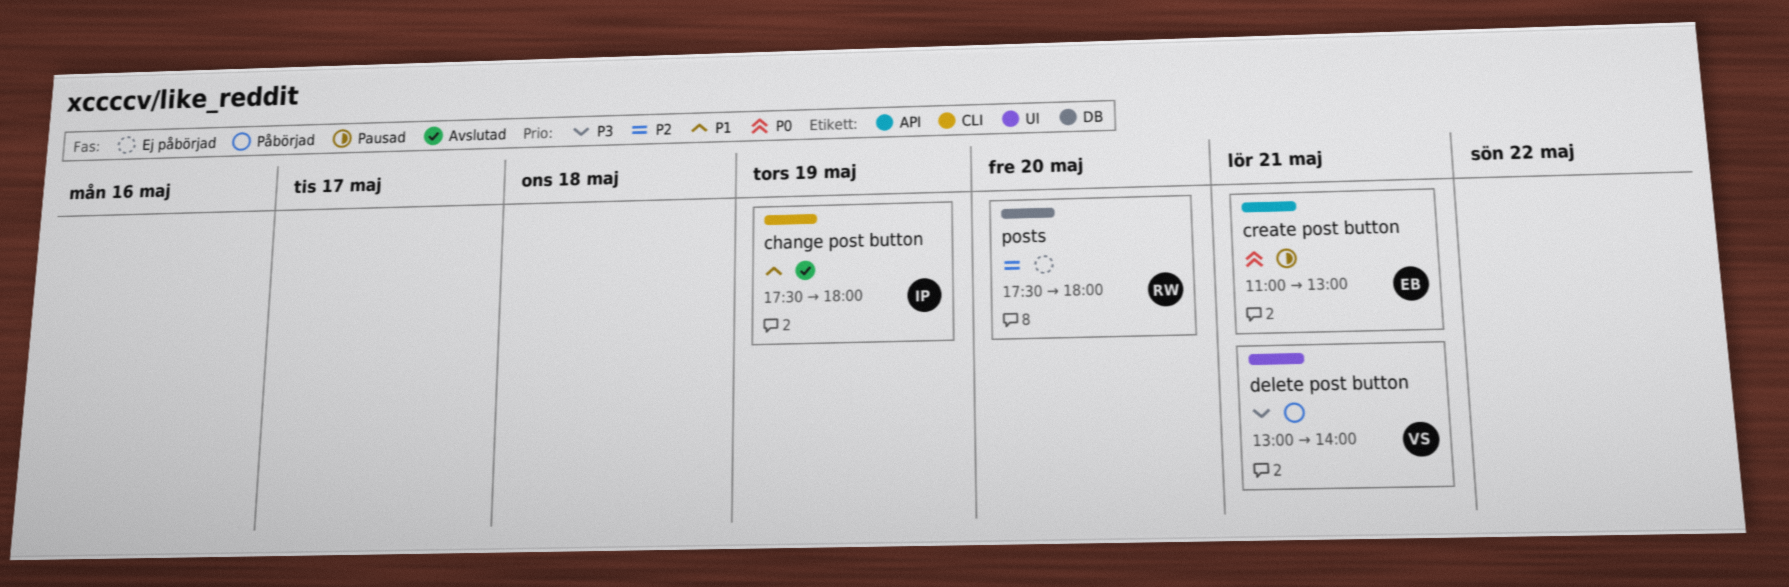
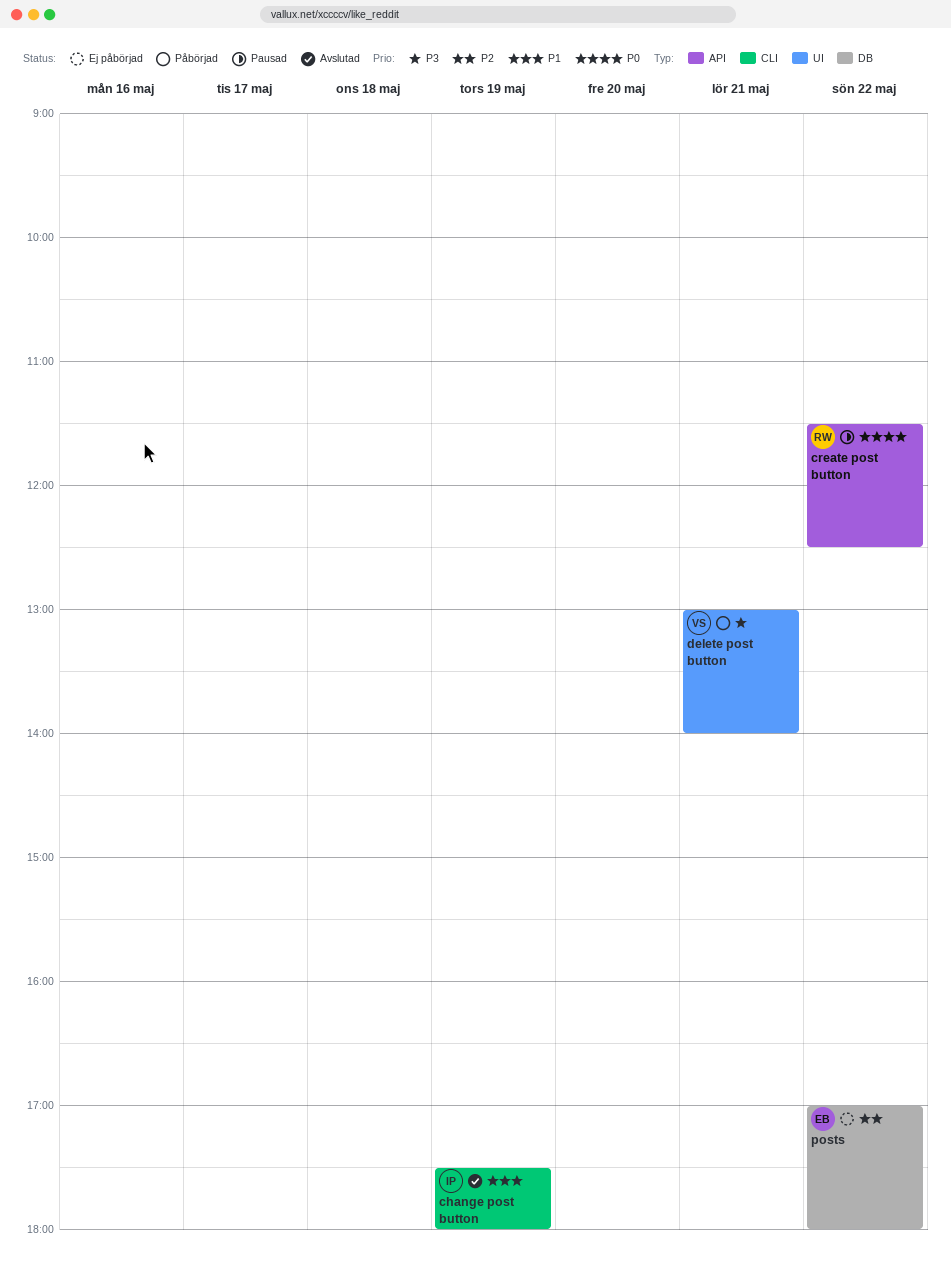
create post button, owner: EB -> RW
create post button, day: May 21 -> May 22
create post button, begins: 11:00 -> 11:30
create post button, ends: 13:00 -> 12:30
posts, owner: RW -> EB
posts, day: May 20 -> May 22
posts, begins: 17:30 -> 17:00

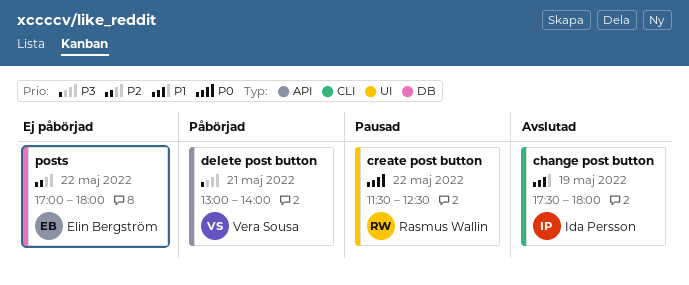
create post button, label: API -> UI
delete post button, label: UI -> API

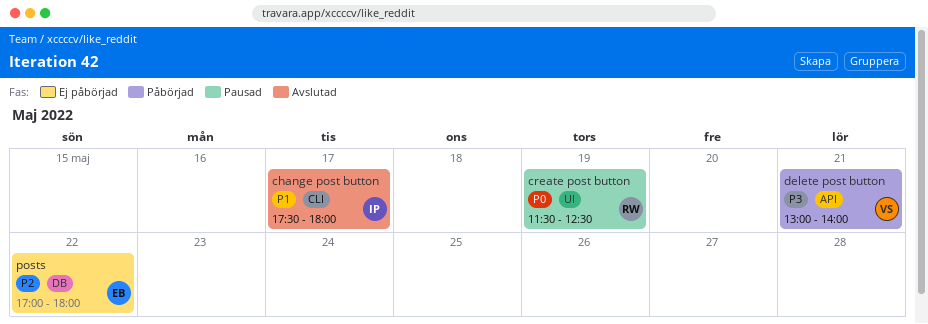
change post button, day: May 19 -> May 17
create post button, day: May 22 -> May 19

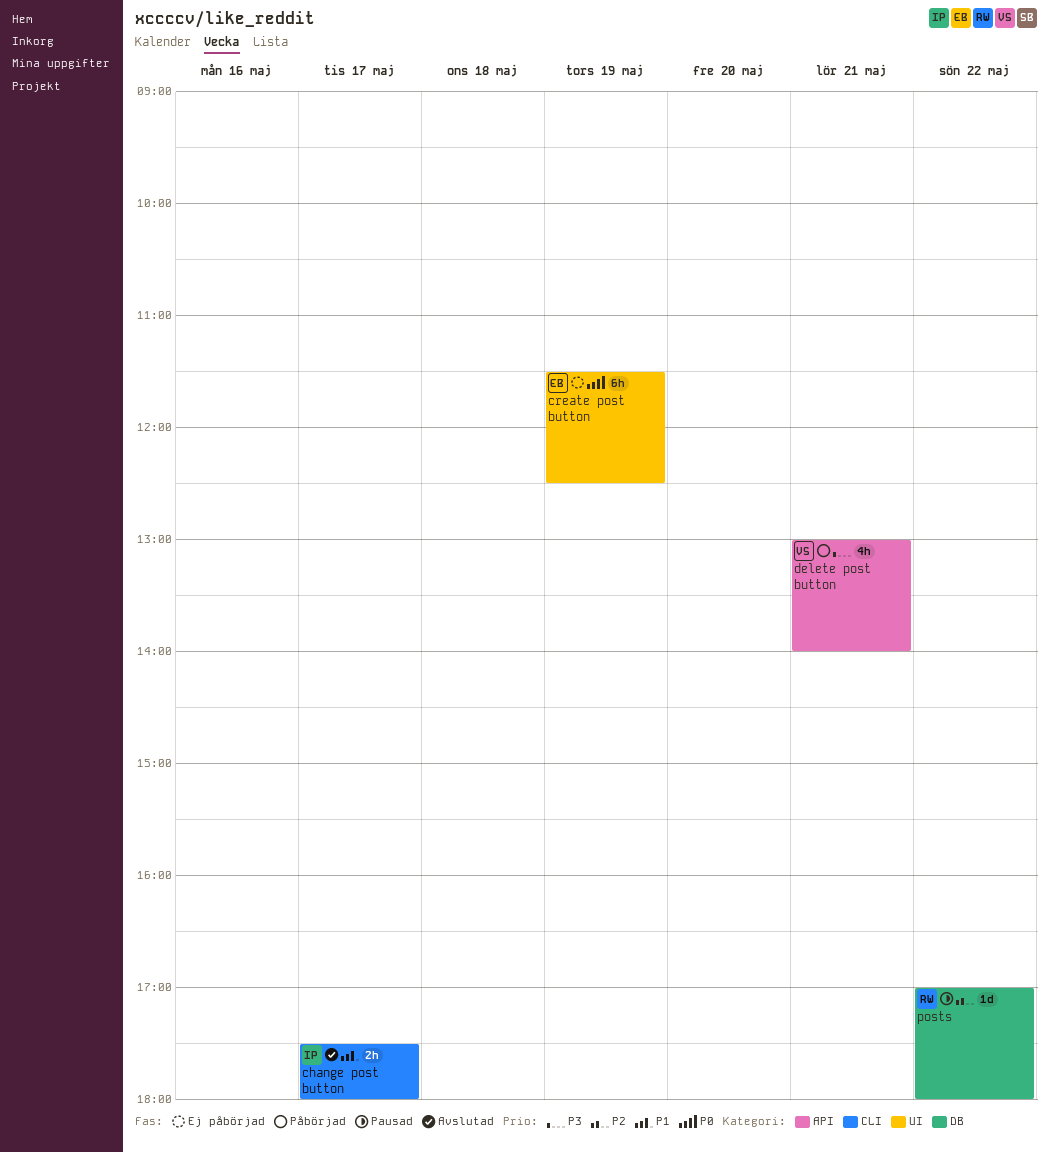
create post button, status: Pausad -> Ej påbörjad
create post button, owner: RW -> EB
posts, status: Ej påbörjad -> Pausad
posts, owner: EB -> RW

